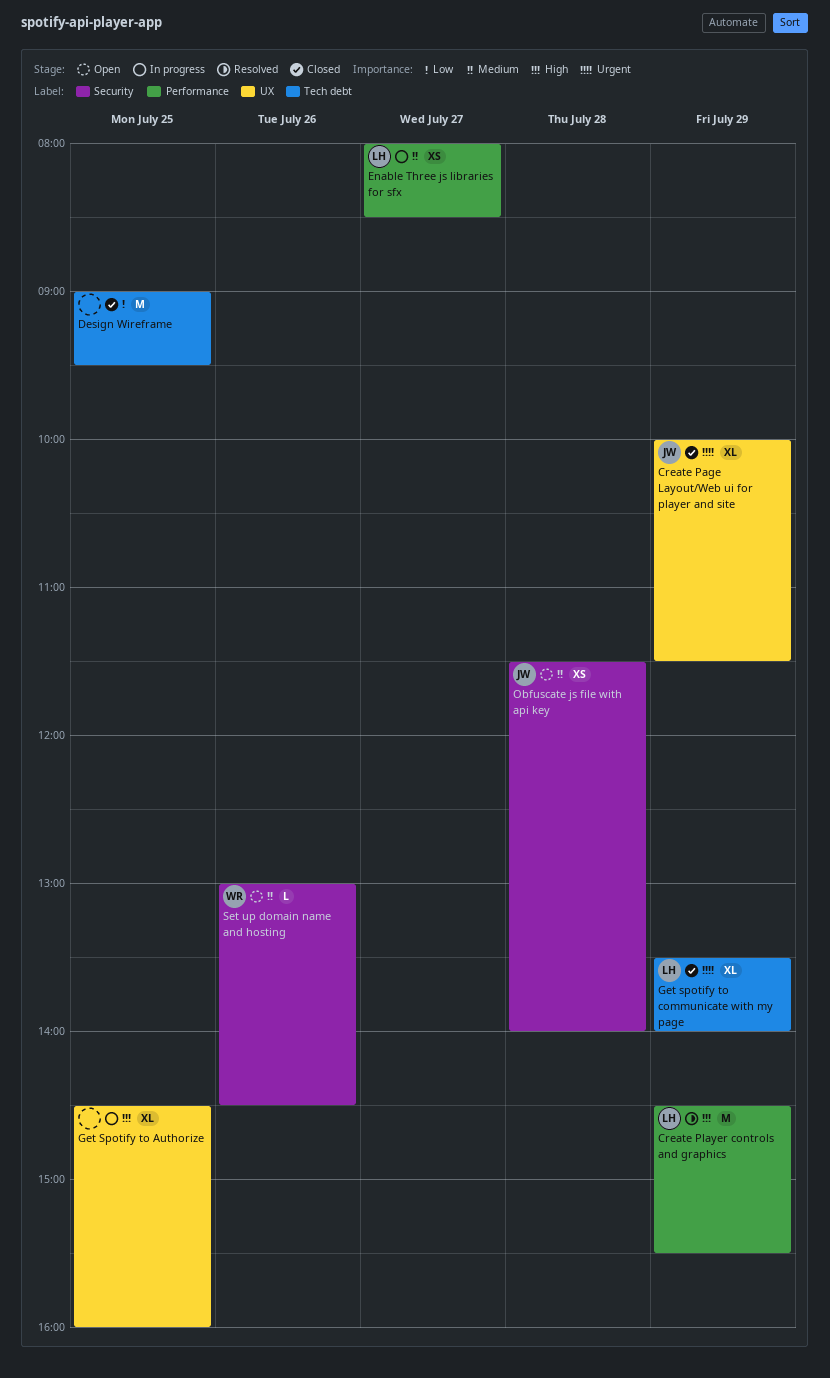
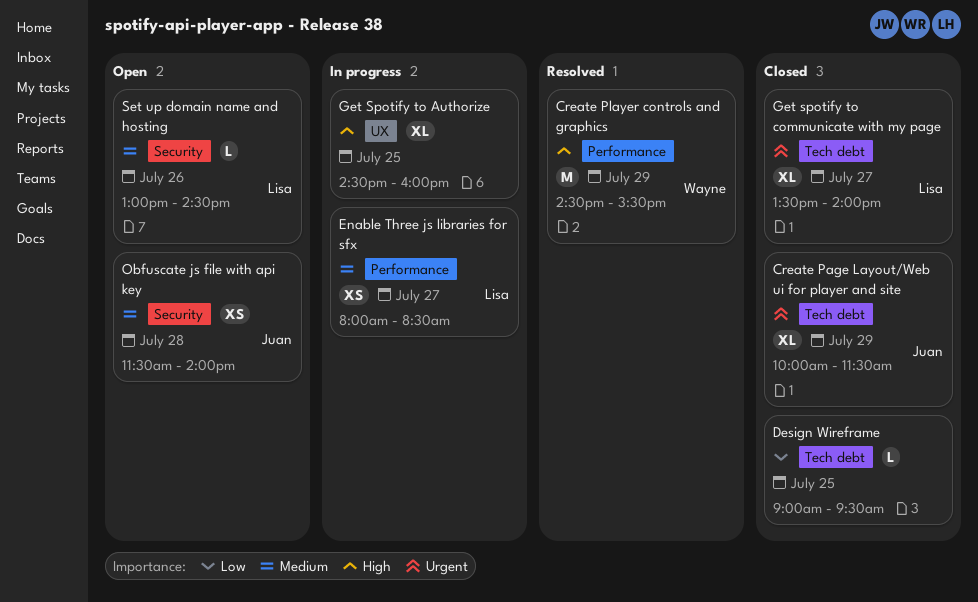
Create Page Layout/Web ui for player and site, label: UX -> Tech debt
Create Player controls and graphics, owner: Lisa -> Wayne
Design Wireframe, estimate: M -> L
Get spotify to communicate with my page, day: Jul 29 -> Jul 27
Set up domain name and hosting, owner: Wayne -> Lisa

